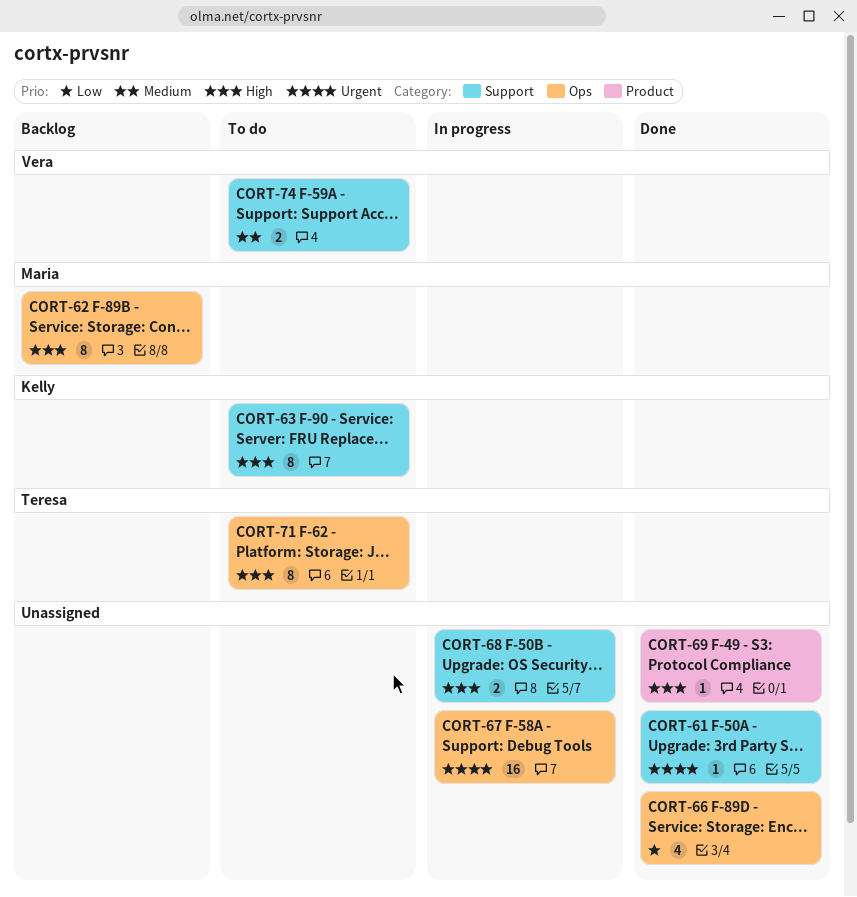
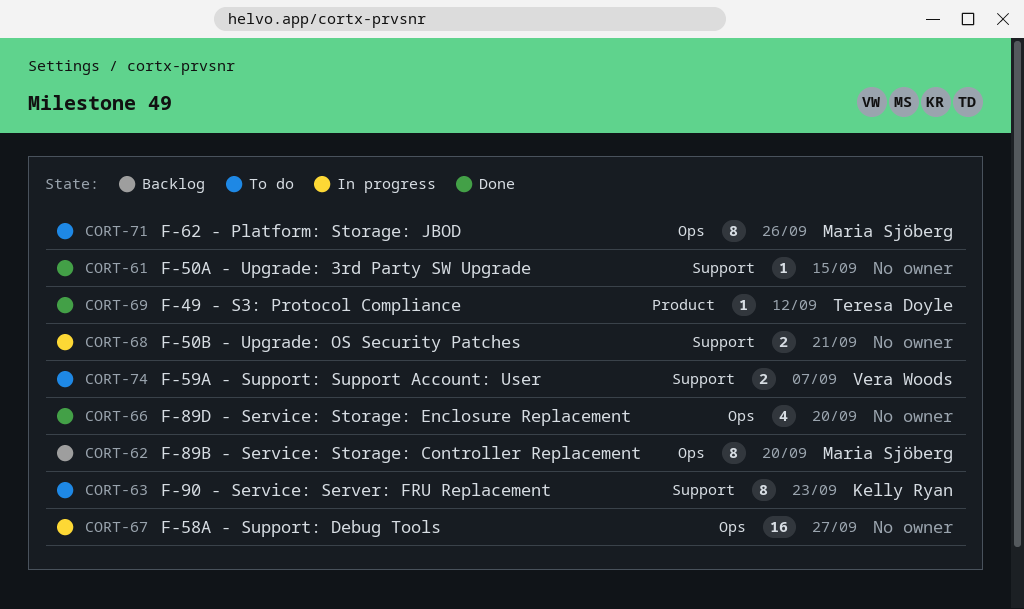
CORT-69, owner: none -> Teresa Doyle
CORT-71, owner: Teresa Doyle -> Maria Sjöberg

